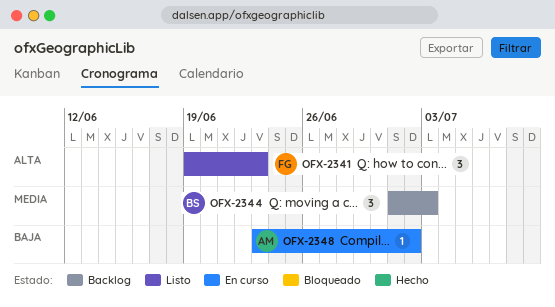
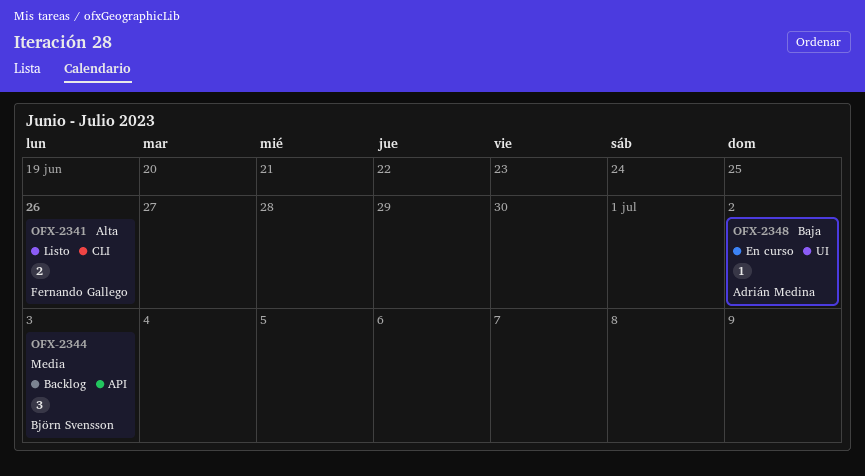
OFX-2341, estimate: 3 -> 2
OFX-2341, due: Jun 23 -> Jun 26

